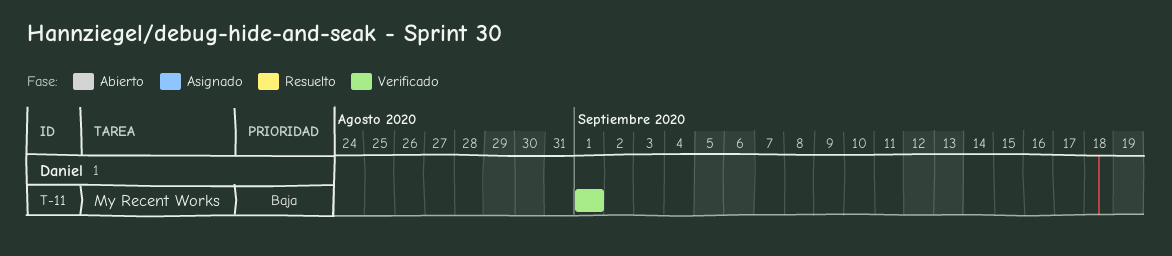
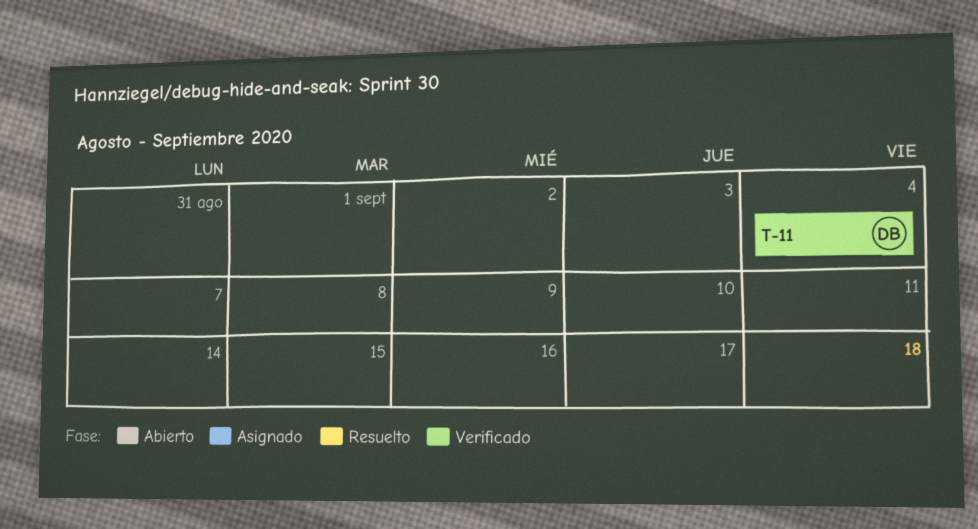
T-11, due: Sep 1 -> Sep 4

